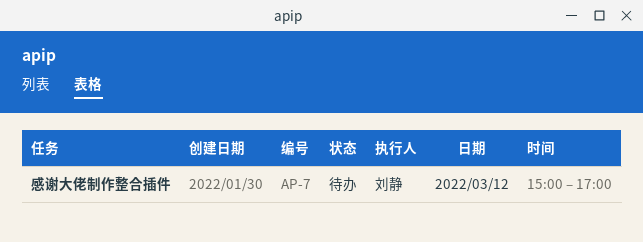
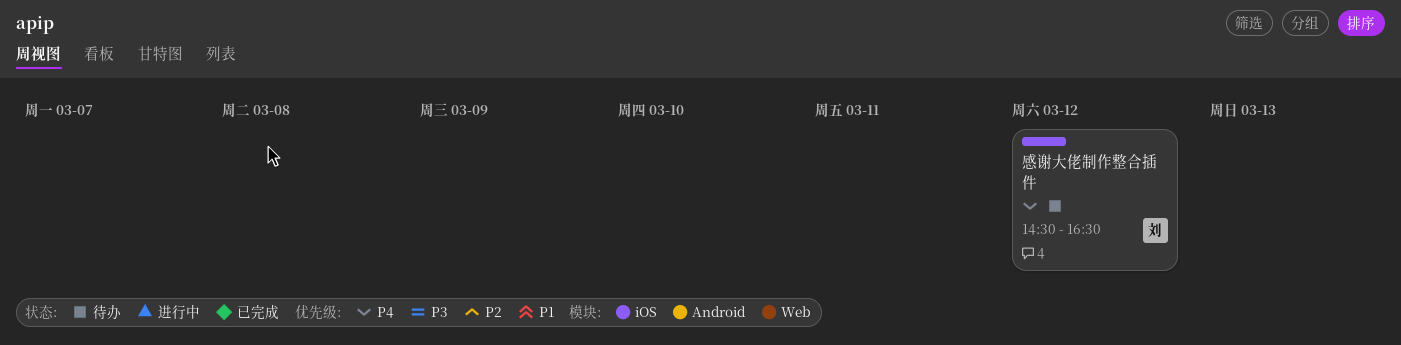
感谢大佬制作整合插件, begins: 15:00 -> 14:30
感谢大佬制作整合插件, ends: 17:00 -> 16:30

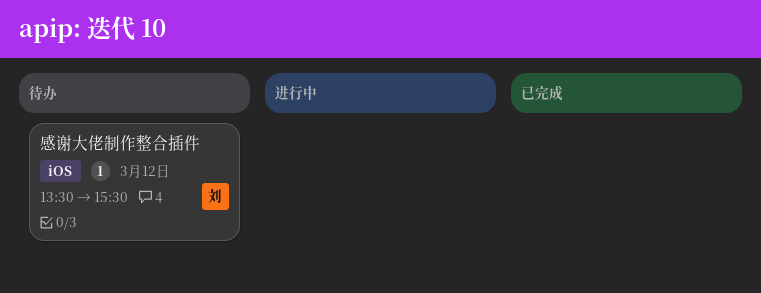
感谢大佬制作整合插件, begins: 14:30 -> 13:30
感谢大佬制作整合插件, ends: 16:30 -> 15:30

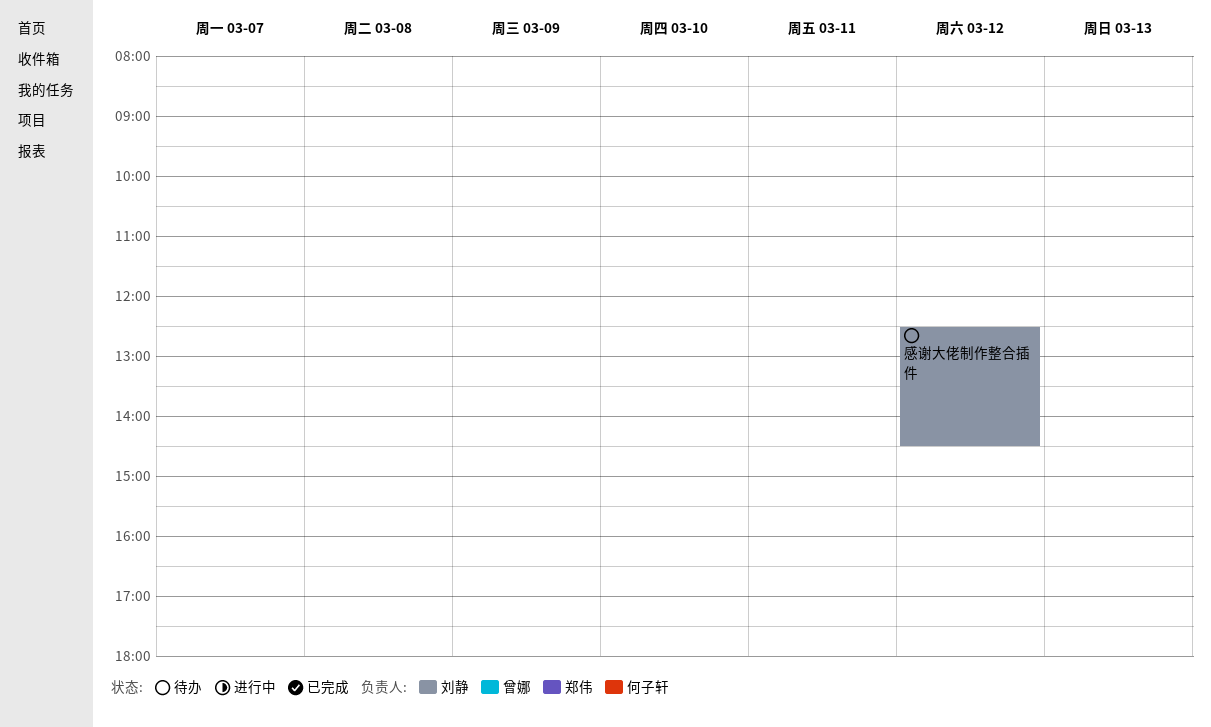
感谢大佬制作整合插件, begins: 13:30 -> 12:30
感谢大佬制作整合插件, ends: 15:30 -> 14:30

